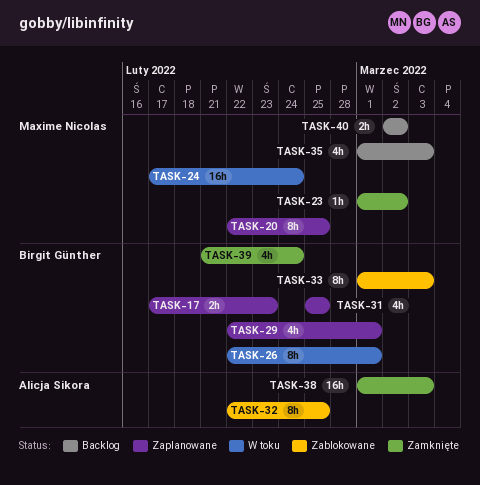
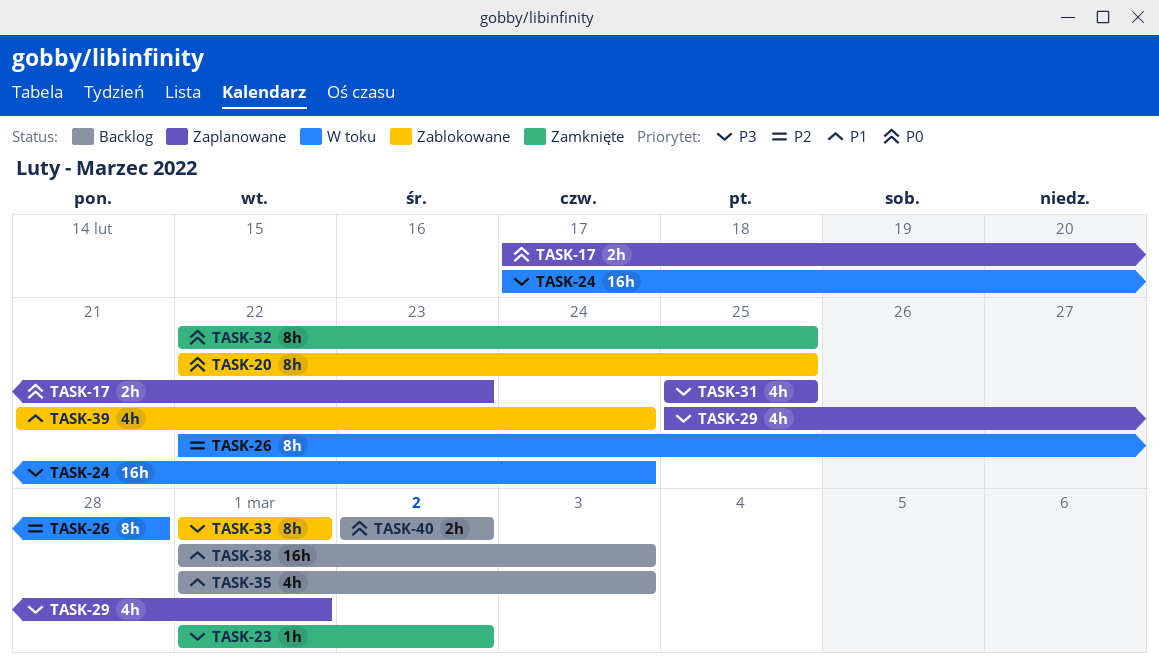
TASK-20, status: Zaplanowane -> Zablokowane
TASK-26, due: Mar 1 -> Feb 28
TASK-29, start: Feb 22 -> Feb 25
TASK-32, status: Zablokowane -> Zamknięte
TASK-33, due: Mar 3 -> Mar 1
TASK-38, status: Zamknięte -> Backlog
TASK-39, status: Zamknięte -> Zablokowane

